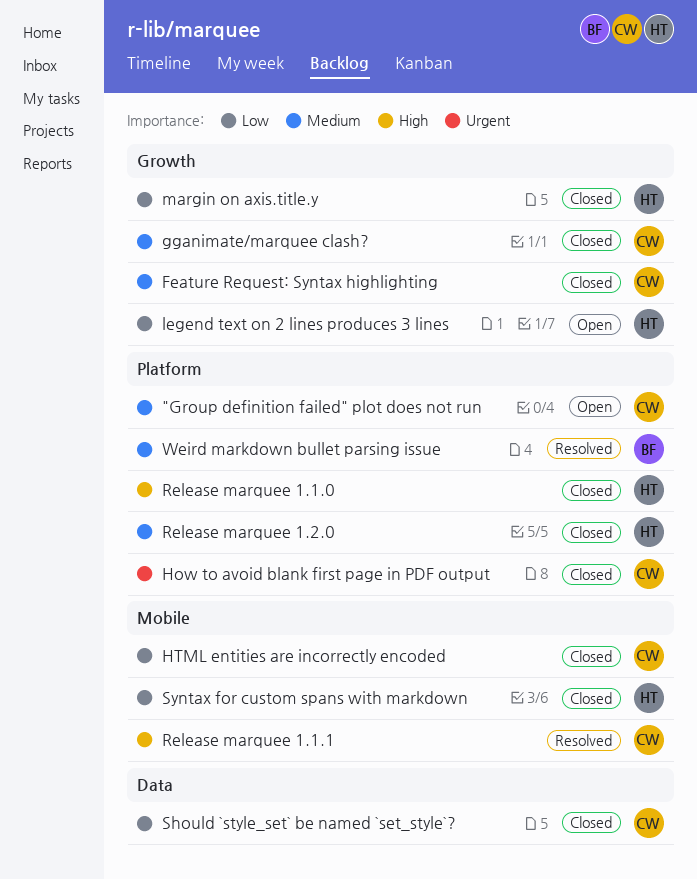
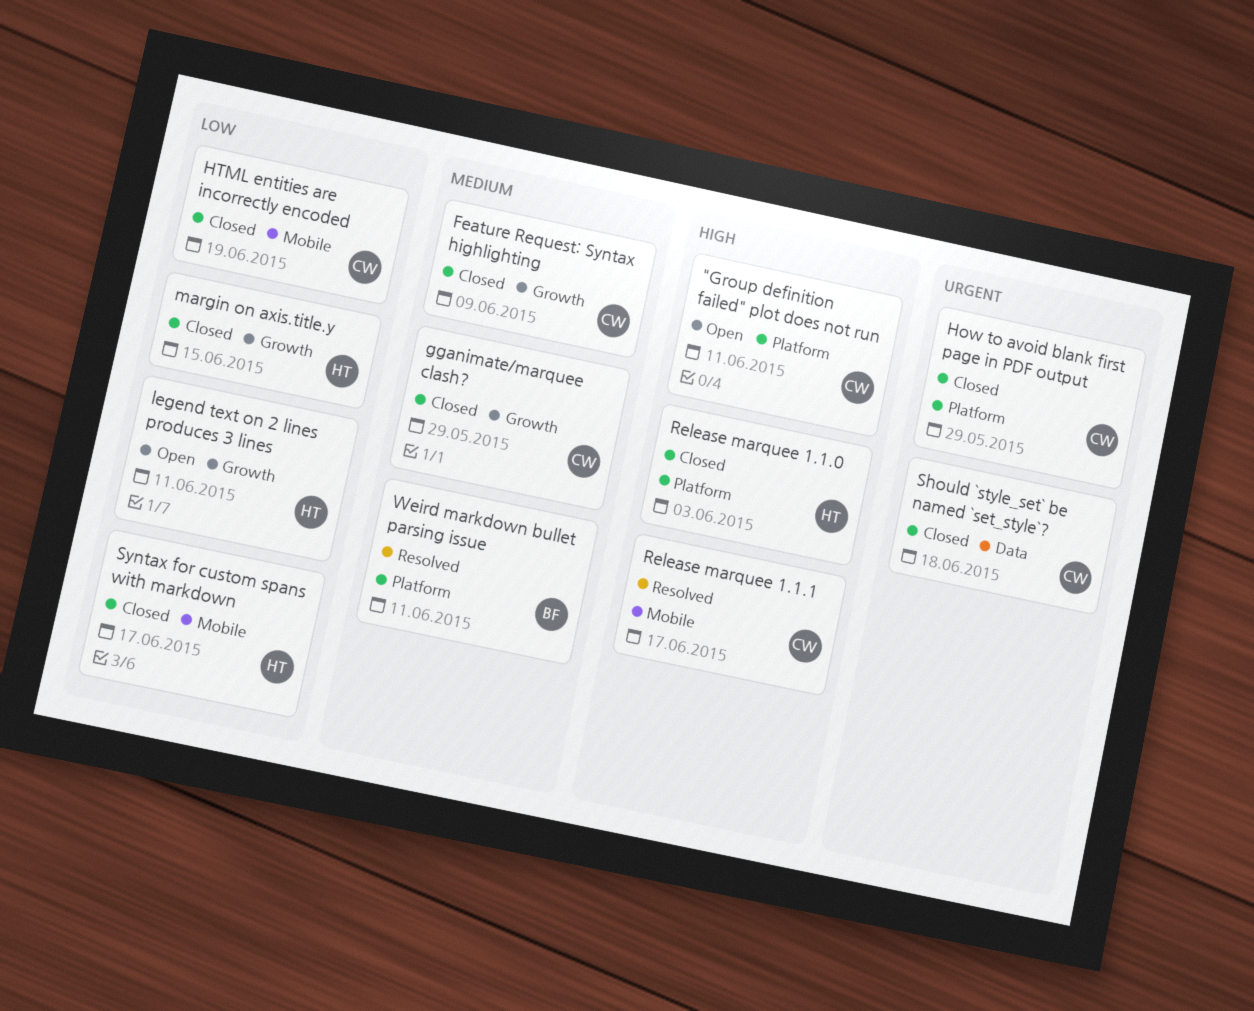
"Group definition failed" plot does not run, priority: Medium -> High
Release marquee 1.2.0: present -> none
Should `style_set` be named `set_style`?, priority: Low -> Urgent

